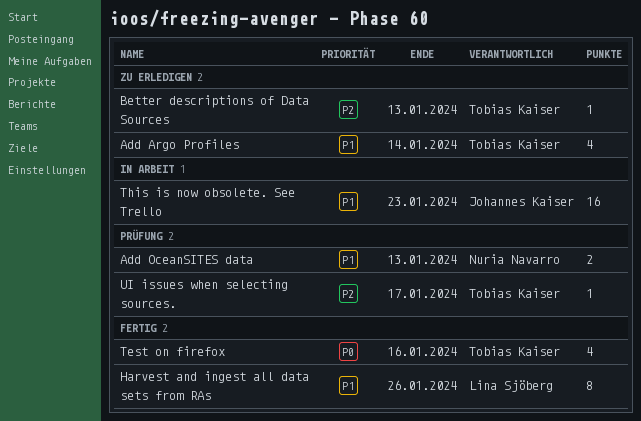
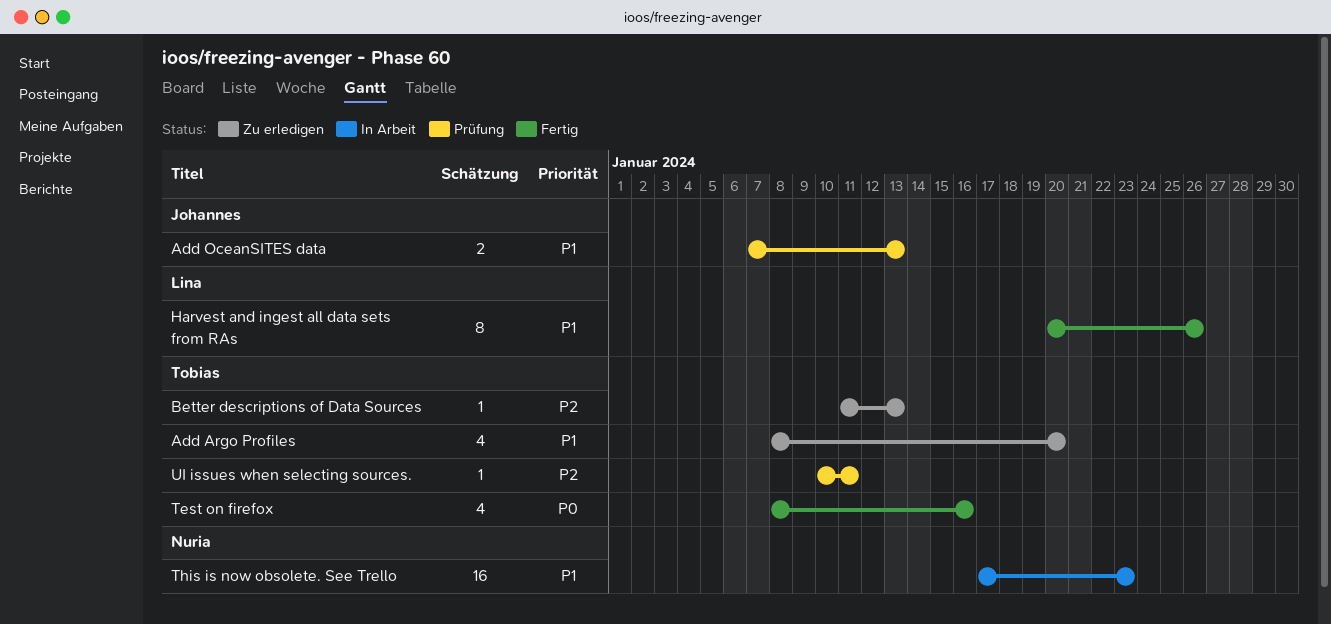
Add Argo Profiles, due: Jan 14 -> Jan 20
Add OceanSITES data, owner: Nuria Navarro -> Johannes Kaiser
This is now obsolete. See Trello, owner: Johannes Kaiser -> Nuria Navarro
UI issues when selecting sources., due: Jan 17 -> Jan 11

